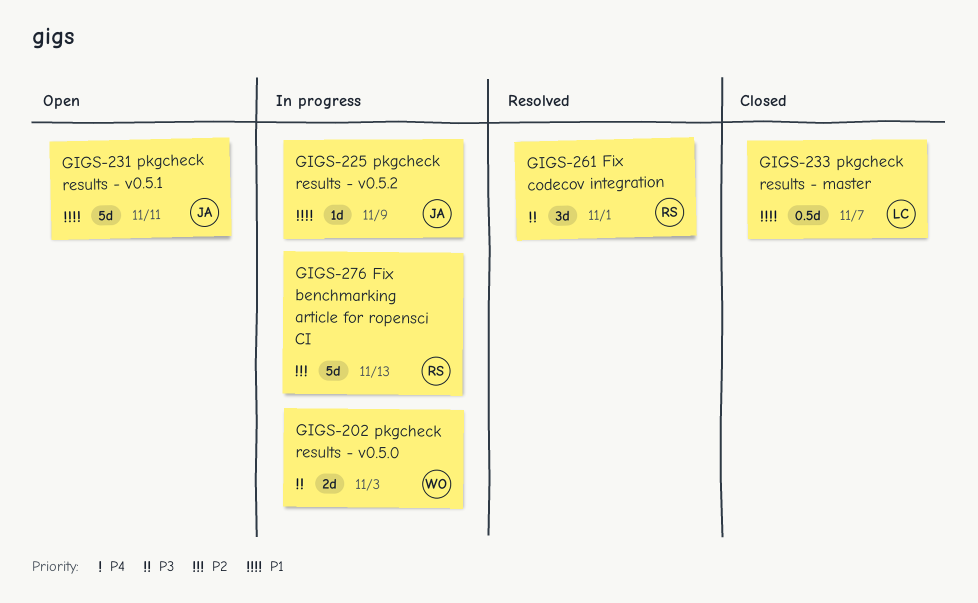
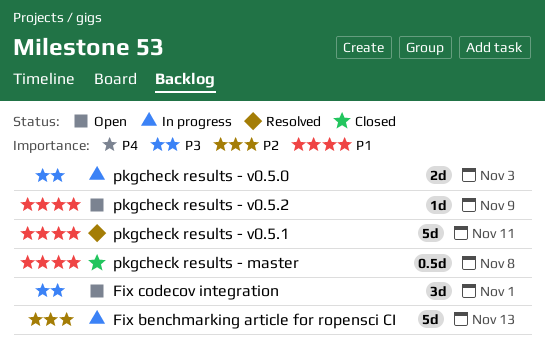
Fix codecov integration, status: Resolved -> Open
pkgcheck results - master, due: Nov 7 -> Nov 8
pkgcheck results - v0.5.1, status: Open -> Resolved
pkgcheck results - v0.5.2, status: In progress -> Open

